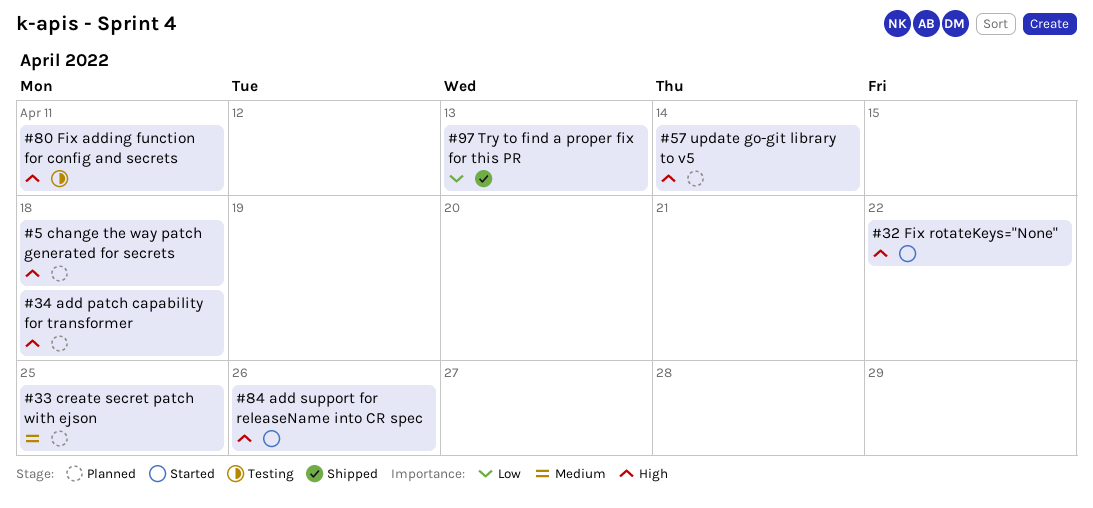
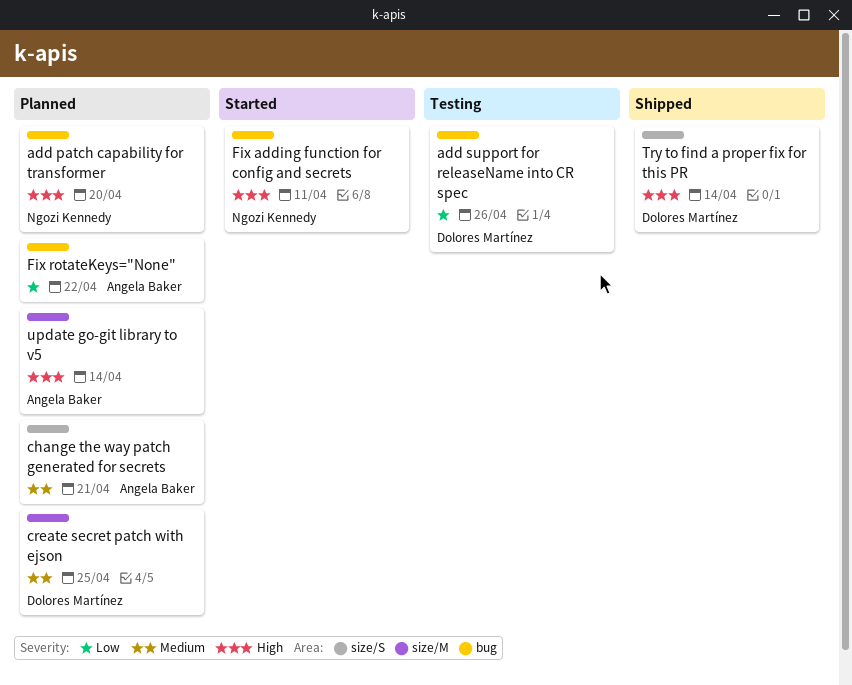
add patch capability for transformer, due: Apr 18 -> Apr 20
add support for releaseName into CR spec, status: Started -> Testing
add support for releaseName into CR spec, priority: High -> Low
change the way patch generated for secrets, priority: High -> Medium
change the way patch generated for secrets, due: Apr 18 -> Apr 21
Fix adding function for config and secrets, status: Testing -> Started
Fix rotateKeys="None", status: Started -> Planned
Fix rotateKeys="None", priority: High -> Low
Try to find a proper fix for this PR, priority: Low -> High
Try to find a proper fix for this PR, due: Apr 13 -> Apr 14

